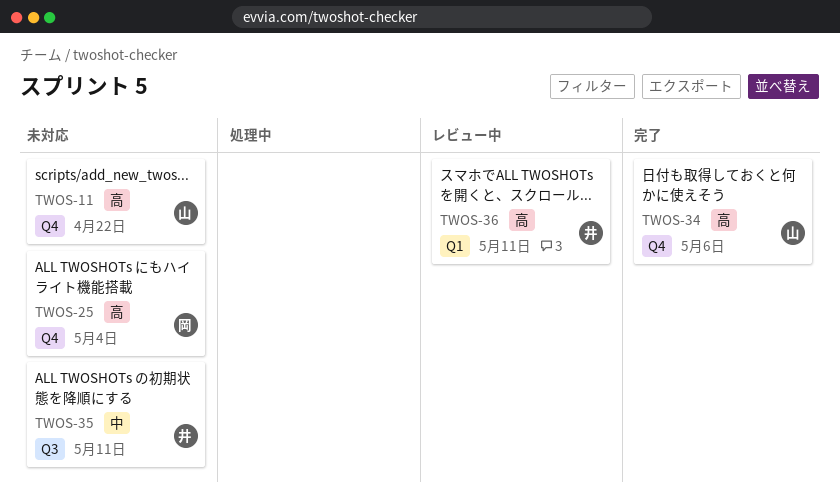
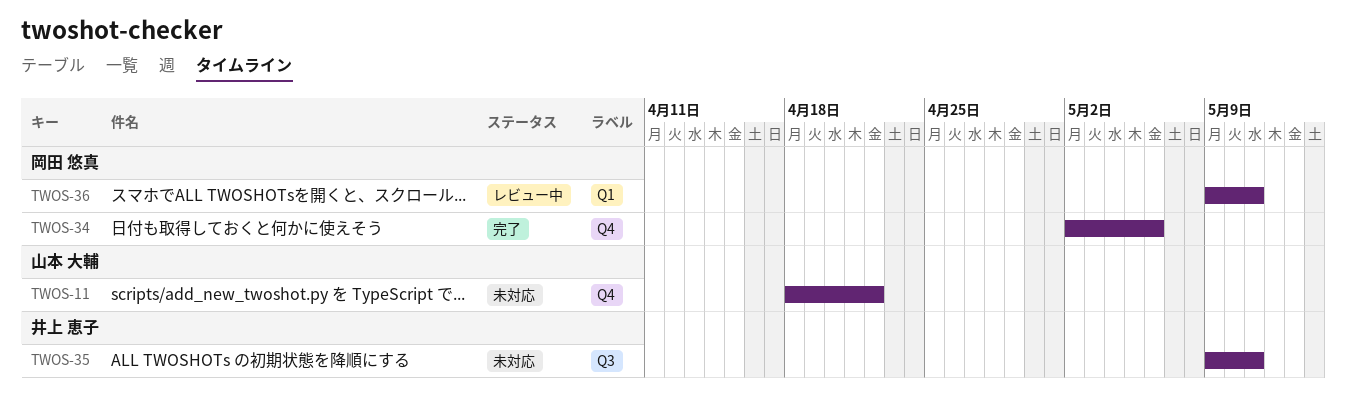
TWOS-25: present -> none
TWOS-34, owner: 山本 大輔 -> 岡田 悠真
TWOS-36, owner: 井上 恵子 -> 岡田 悠真

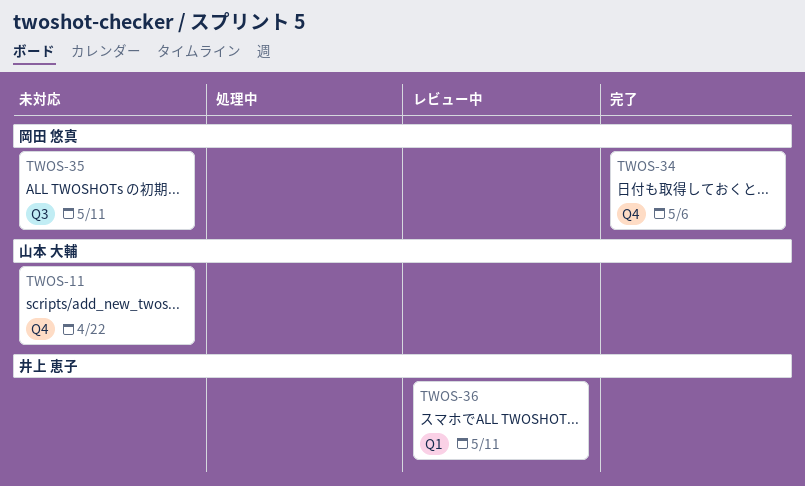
TWOS-35, owner: 井上 恵子 -> 岡田 悠真
TWOS-36, owner: 岡田 悠真 -> 井上 恵子

